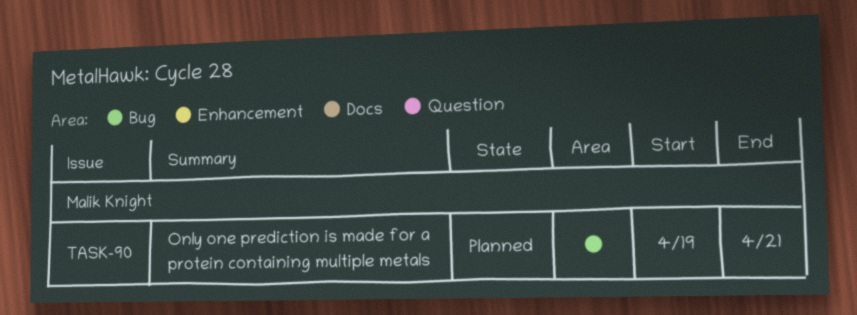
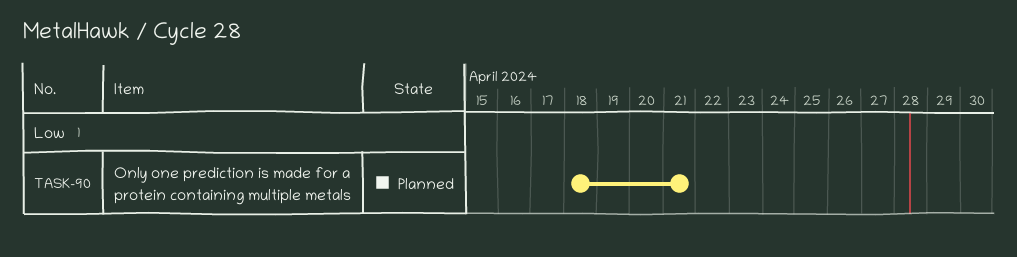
TASK-90, start: Apr 19 -> Apr 18

